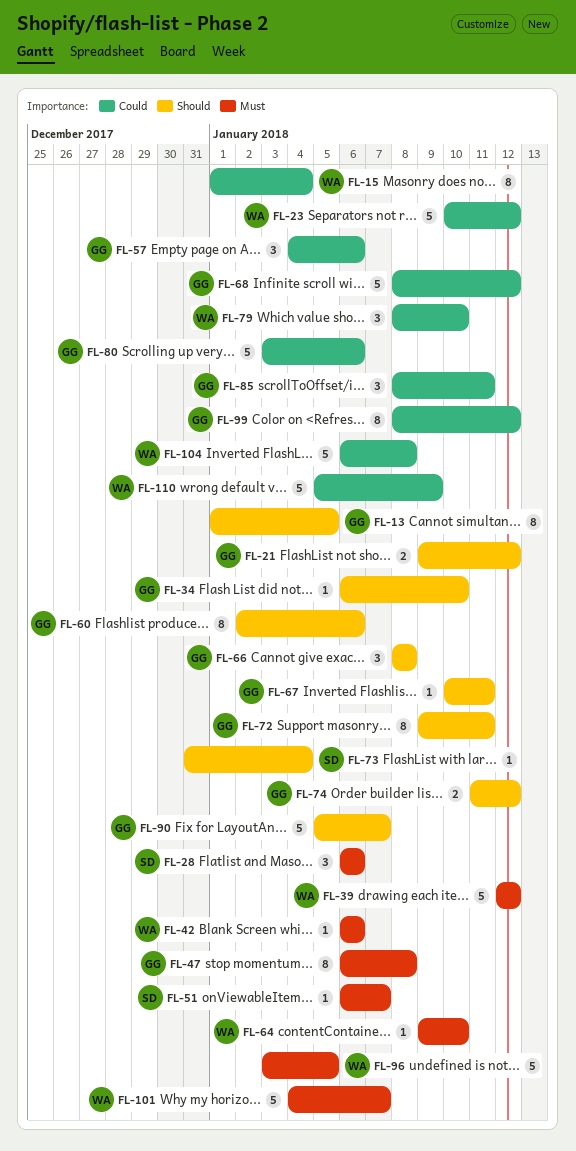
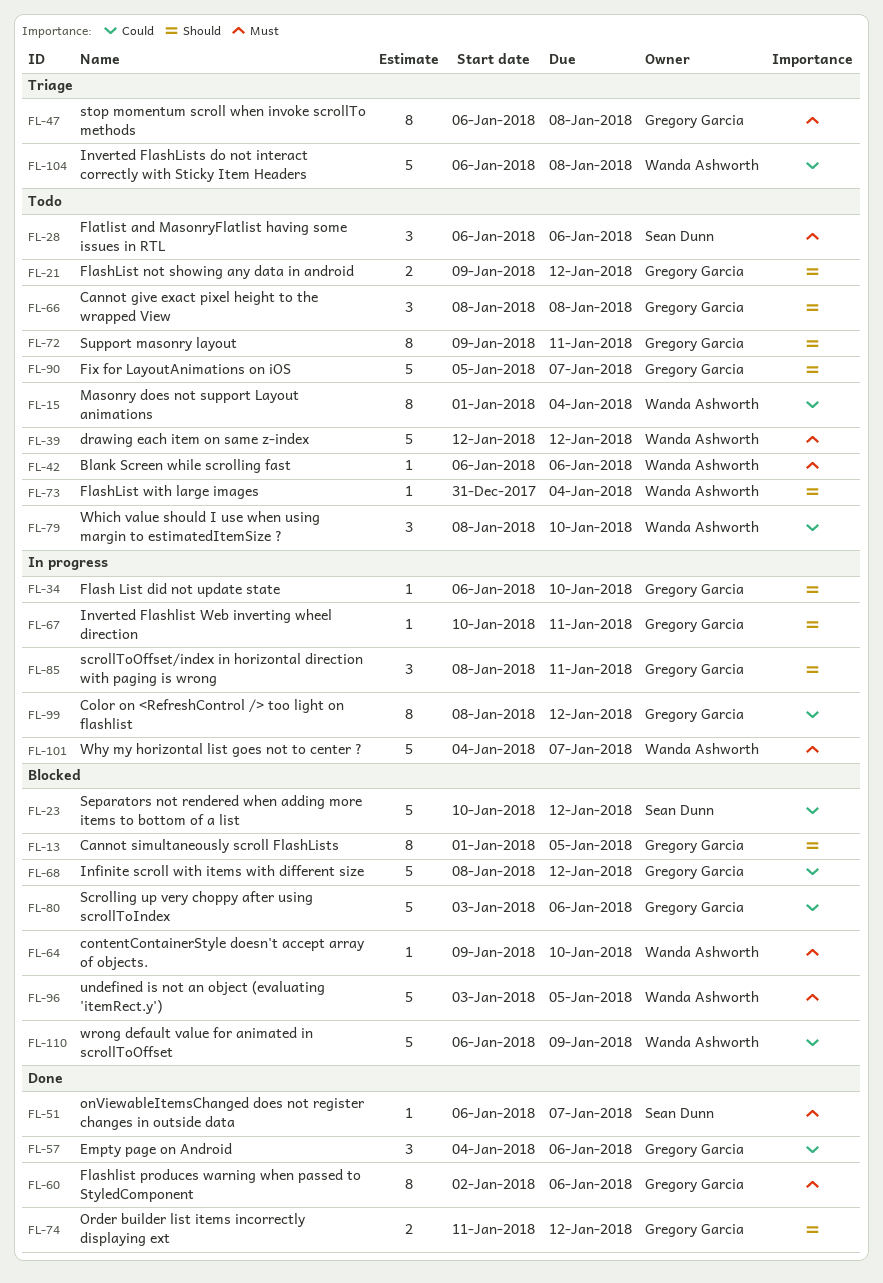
FL-23, owner: Wanda Ashworth -> Sean Dunn
FL-60, priority: Should -> Must
FL-73, owner: Sean Dunn -> Wanda Ashworth
FL-85, priority: Could -> Should
FL-110, start: Jan 5 -> Jan 6

